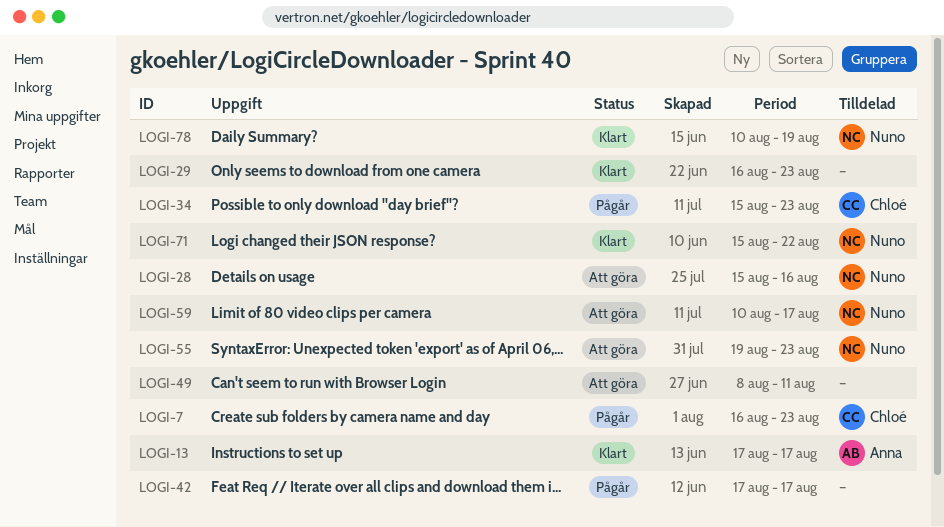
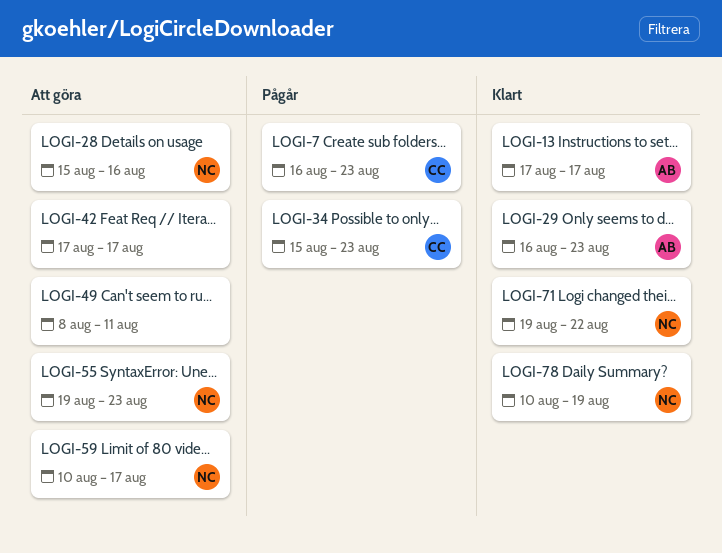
LOGI-29, owner: none -> Anna
LOGI-42, status: Pågår -> Att göra
LOGI-71, start: Aug 15 -> Aug 19

